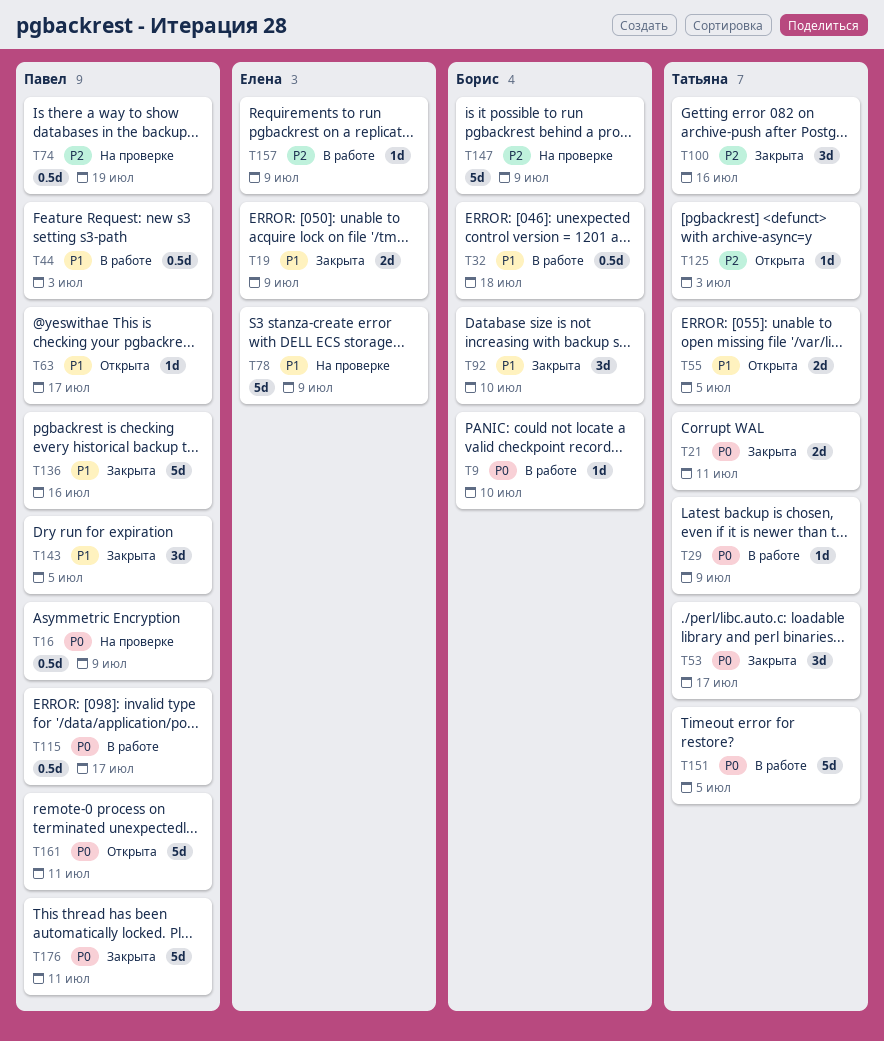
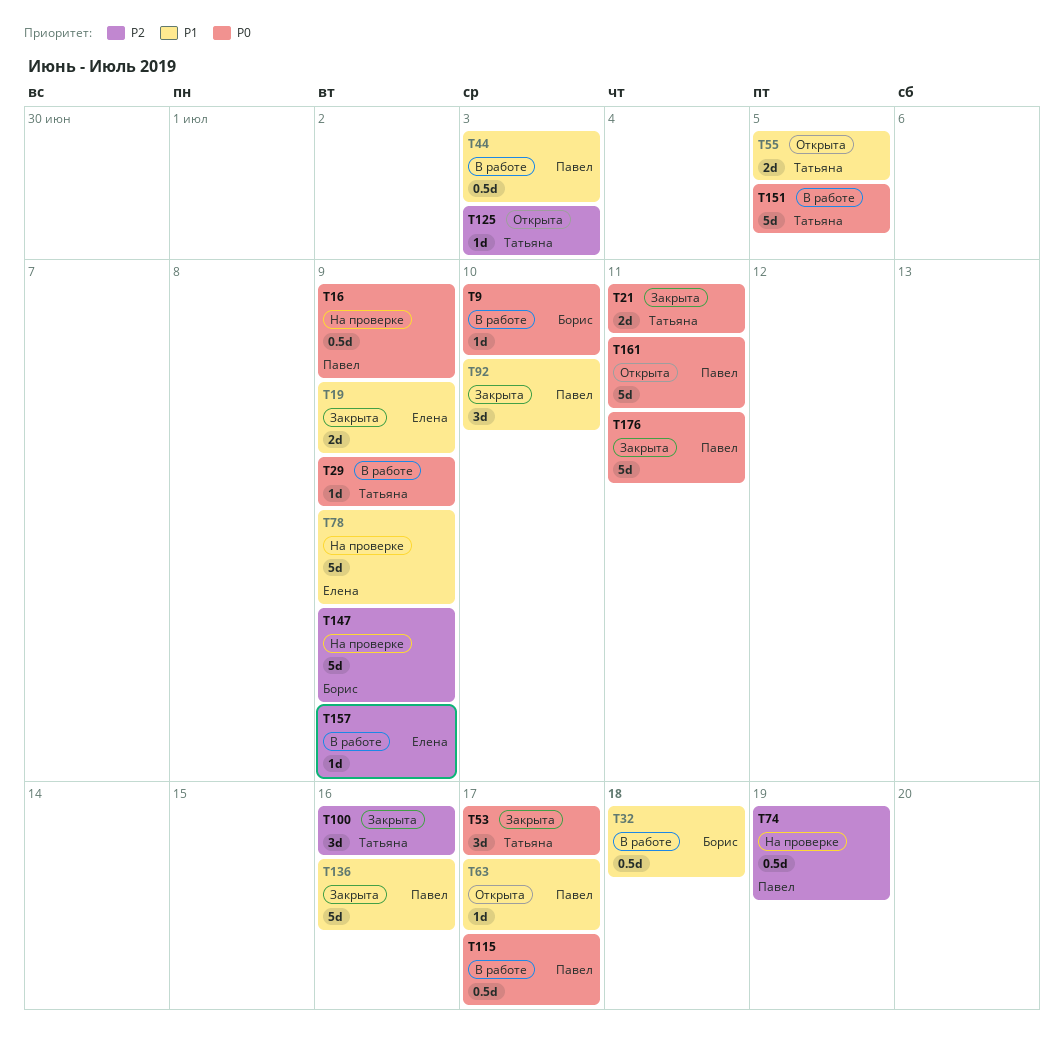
T92, owner: Борис -> Павел
T143: present -> none

